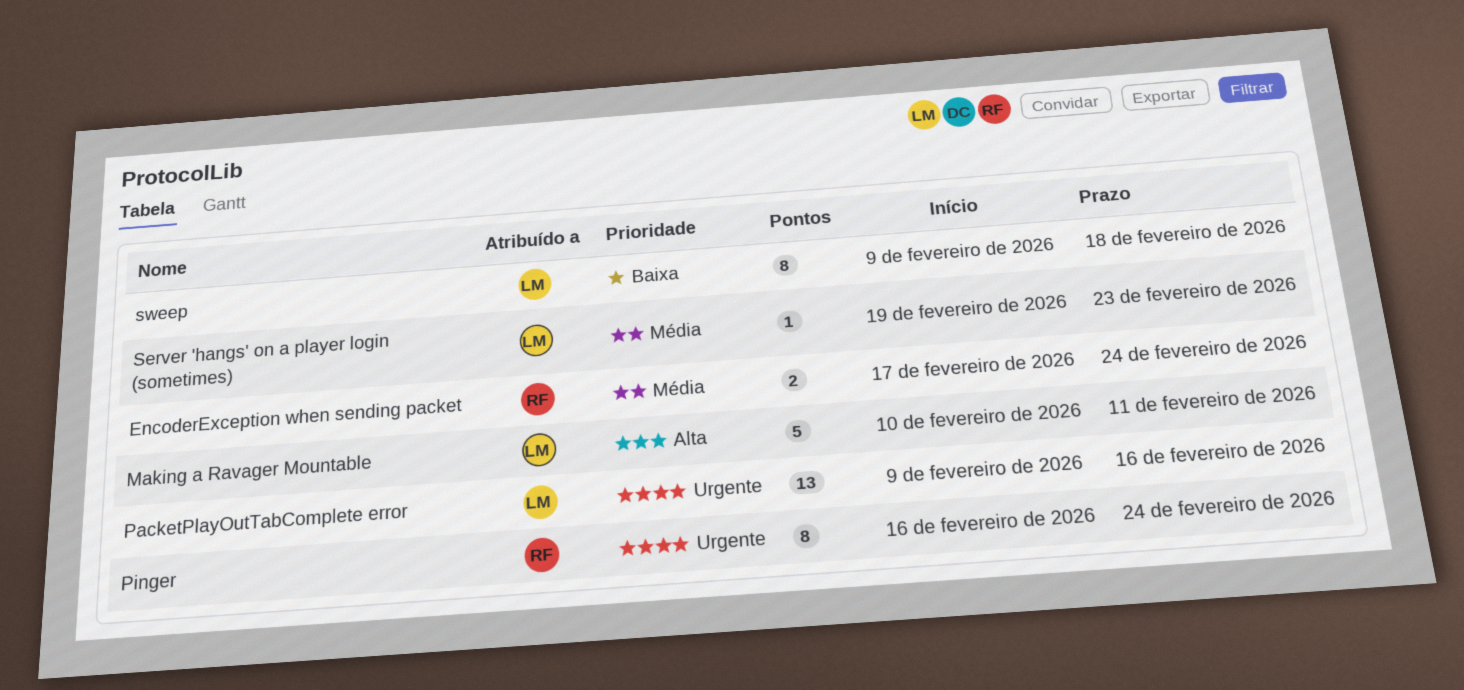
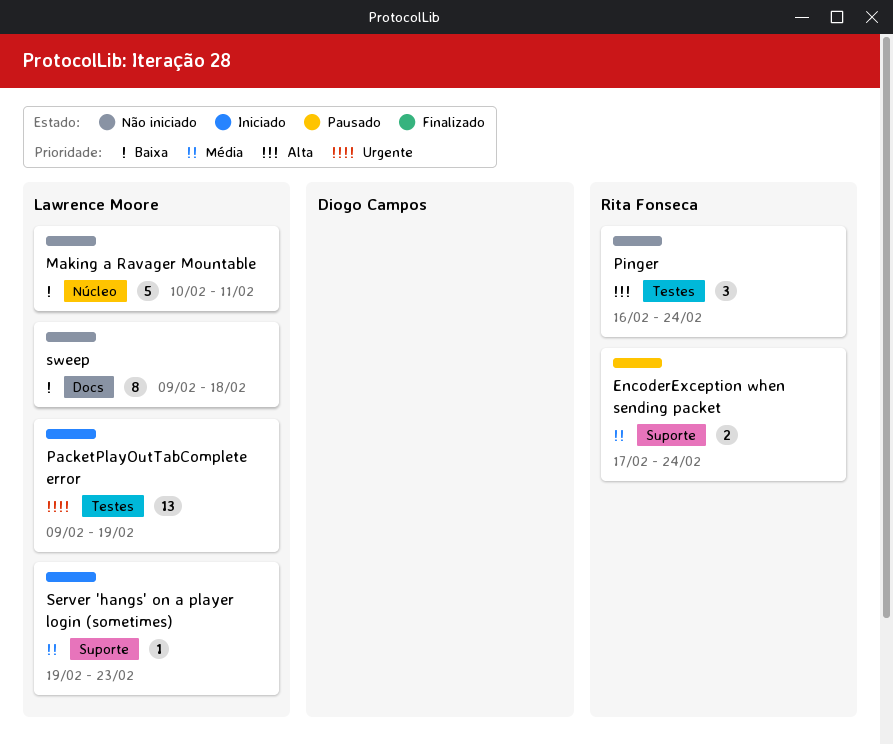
Making a Ravager Mountable, priority: Alta -> Baixa
PacketPlayOutTabComplete error, due: Feb 16 -> Feb 19
Pinger, priority: Urgente -> Alta
Pinger, estimate: 8 -> 3

